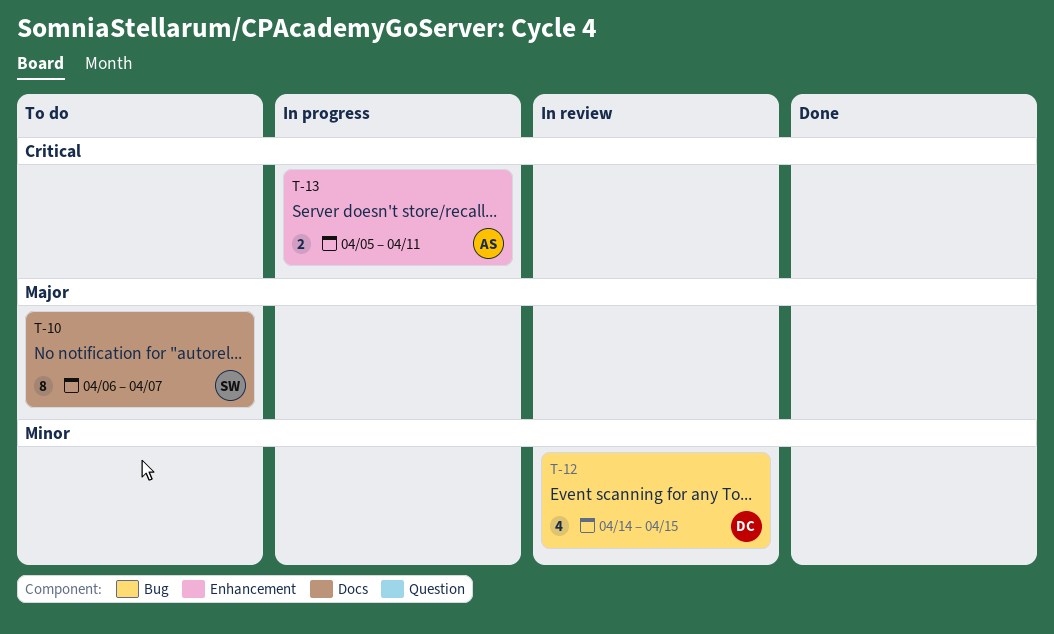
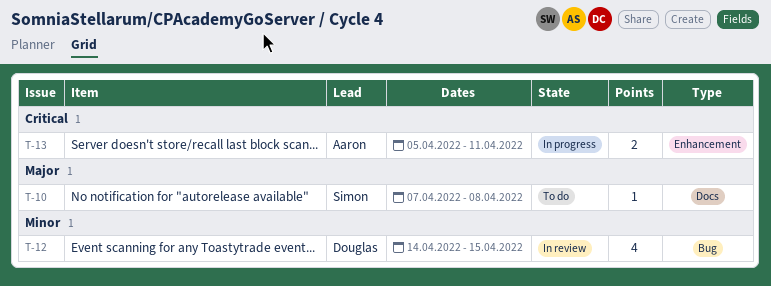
T-10, estimate: 8 -> 1
T-10, start: Apr 6 -> Apr 7
T-10, due: Apr 7 -> Apr 8

